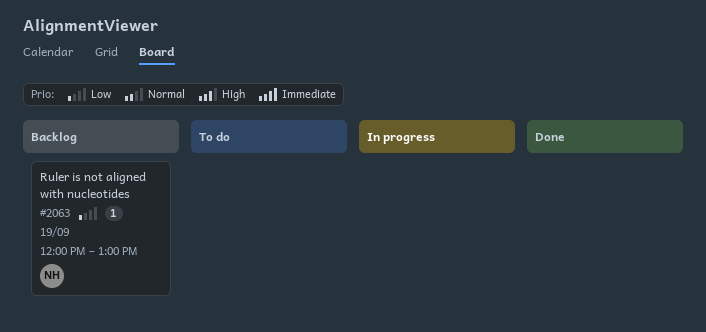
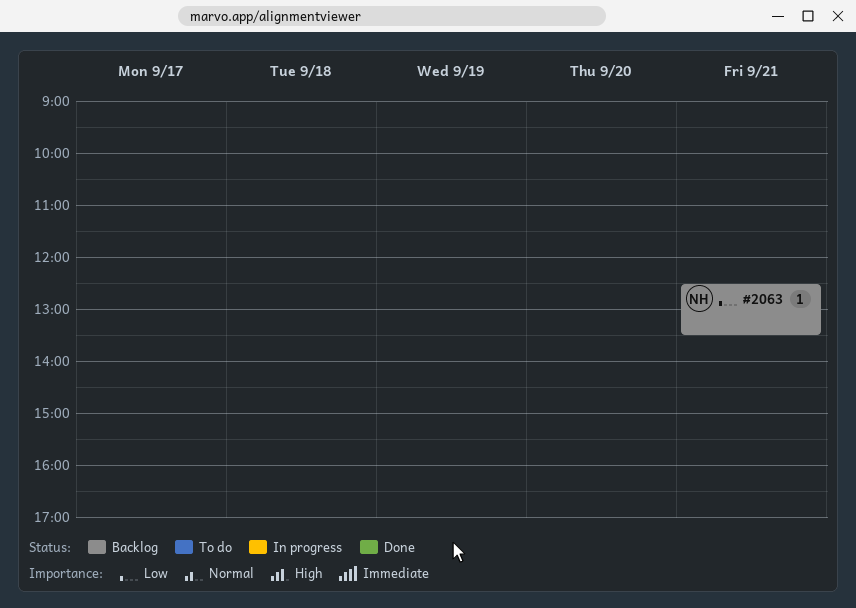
#2063, day: Sep 19 -> Sep 21
#2063, begins: 12:00 -> 12:30
#2063, ends: 13:00 -> 13:30

